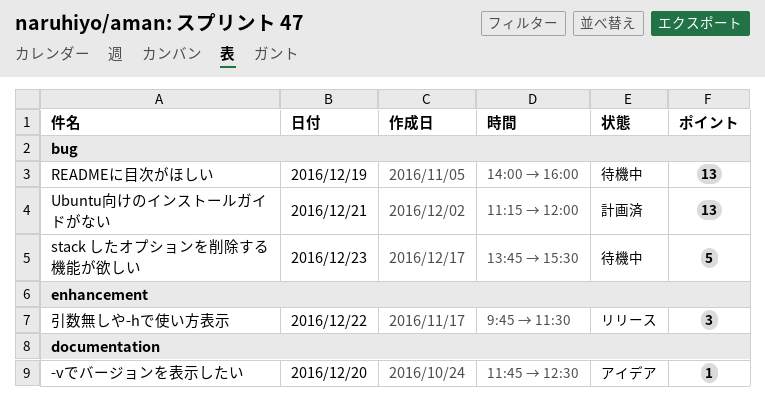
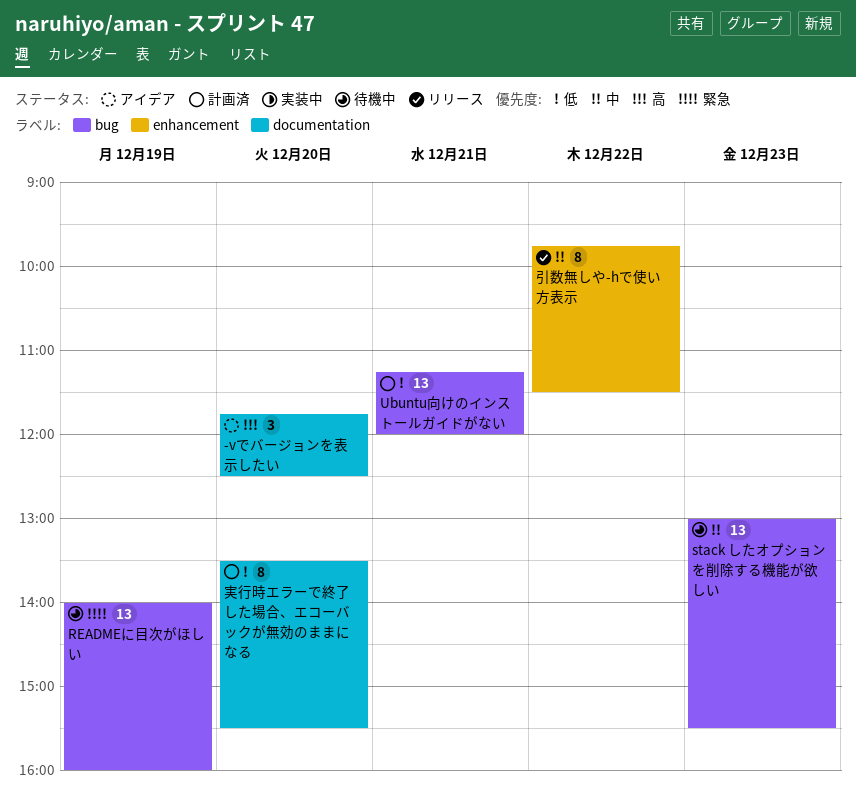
-vでバージョンを表示したい, estimate: 1 -> 3
stack したオプションを削除する機能が欲しい, estimate: 5 -> 13
stack したオプションを削除する機能が欲しい, begins: 13:45 -> 13:00
実行時エラーで終了した場合、エコーバックが無効のままになる: none -> present
引数無しや-hで使い方表示, estimate: 3 -> 8

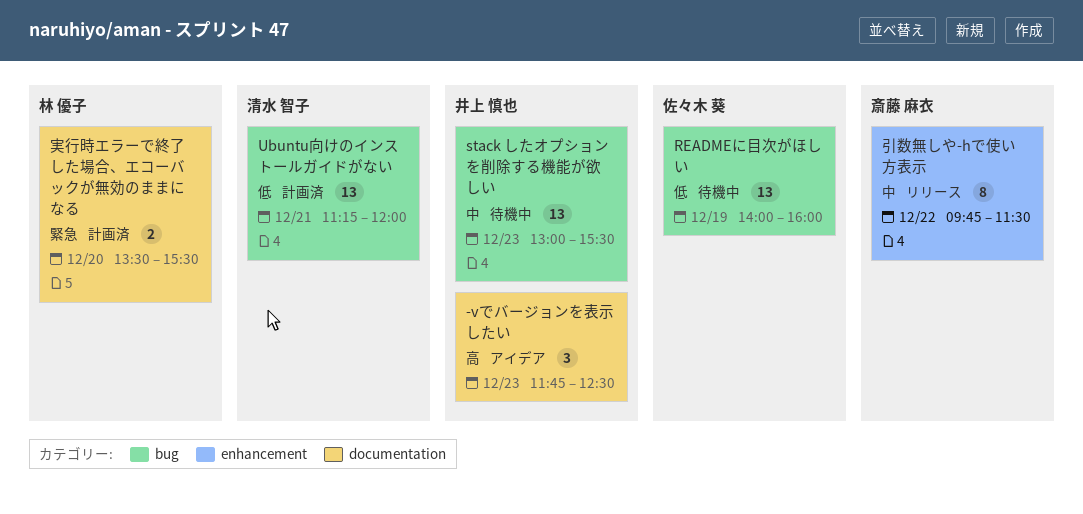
-vでバージョンを表示したい, day: Dec 20 -> Dec 23
READMEに目次がほしい, priority: 緊急 -> 低
実行時エラーで終了した場合、エコーバックが無効のままになる, priority: 低 -> 緊急
実行時エラーで終了した場合、エコーバックが無効のままになる, estimate: 8 -> 2

